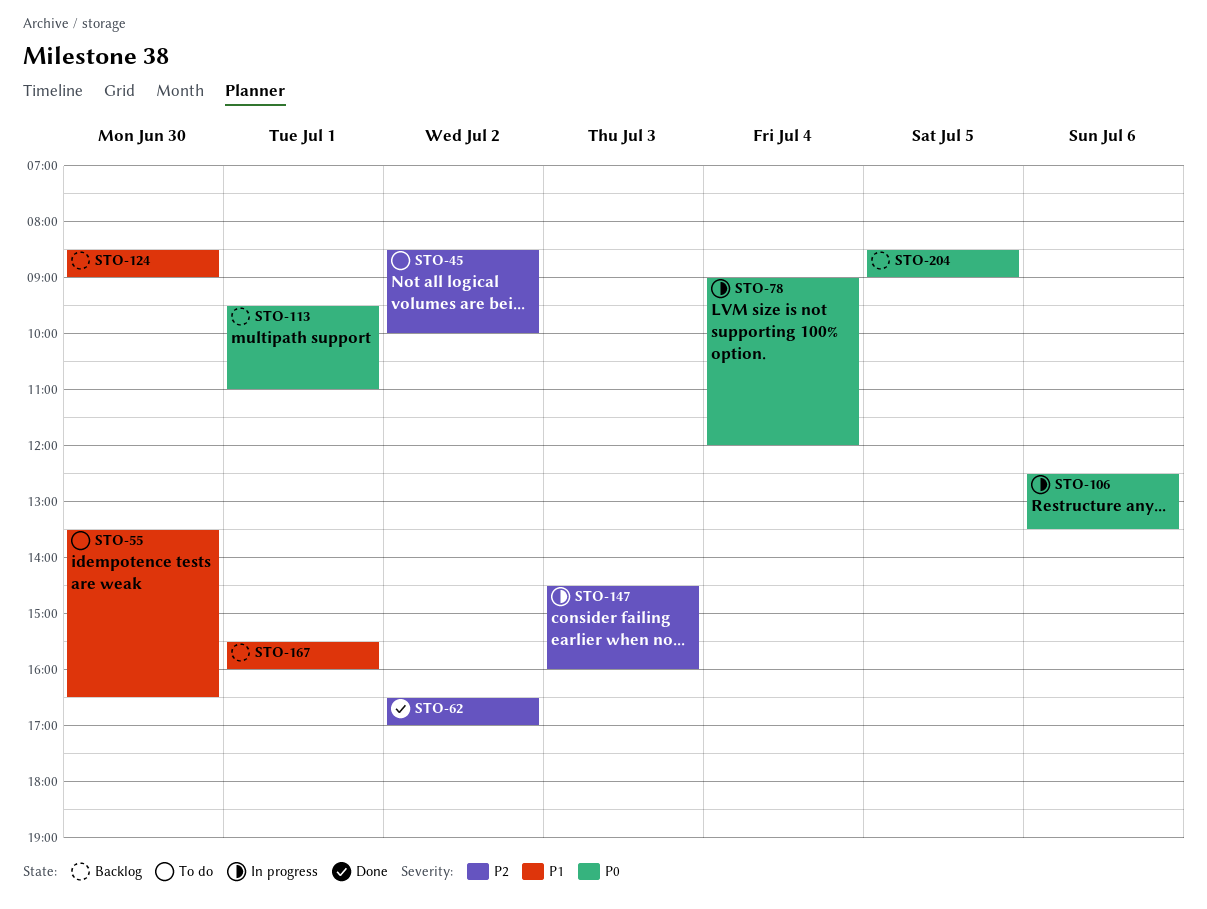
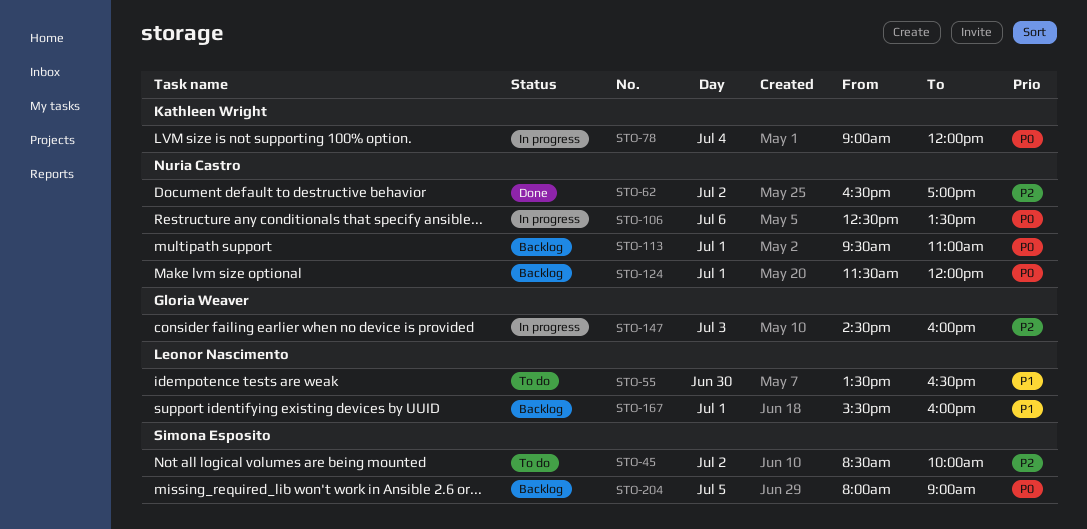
STO-124, priority: P1 -> P0
STO-124, day: Jun 30 -> Jul 1
STO-124, begins: 08:30 -> 11:30
STO-124, ends: 09:00 -> 12:00
STO-204, begins: 08:30 -> 08:00

